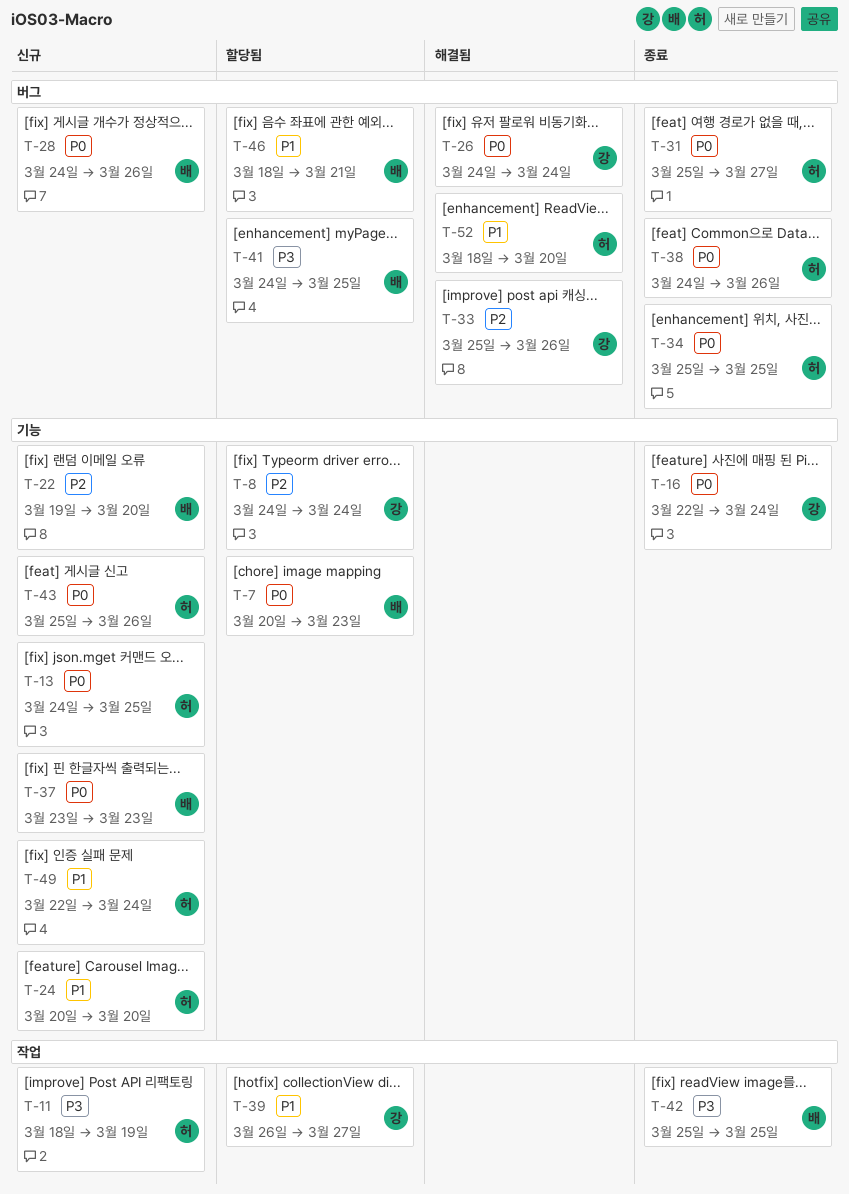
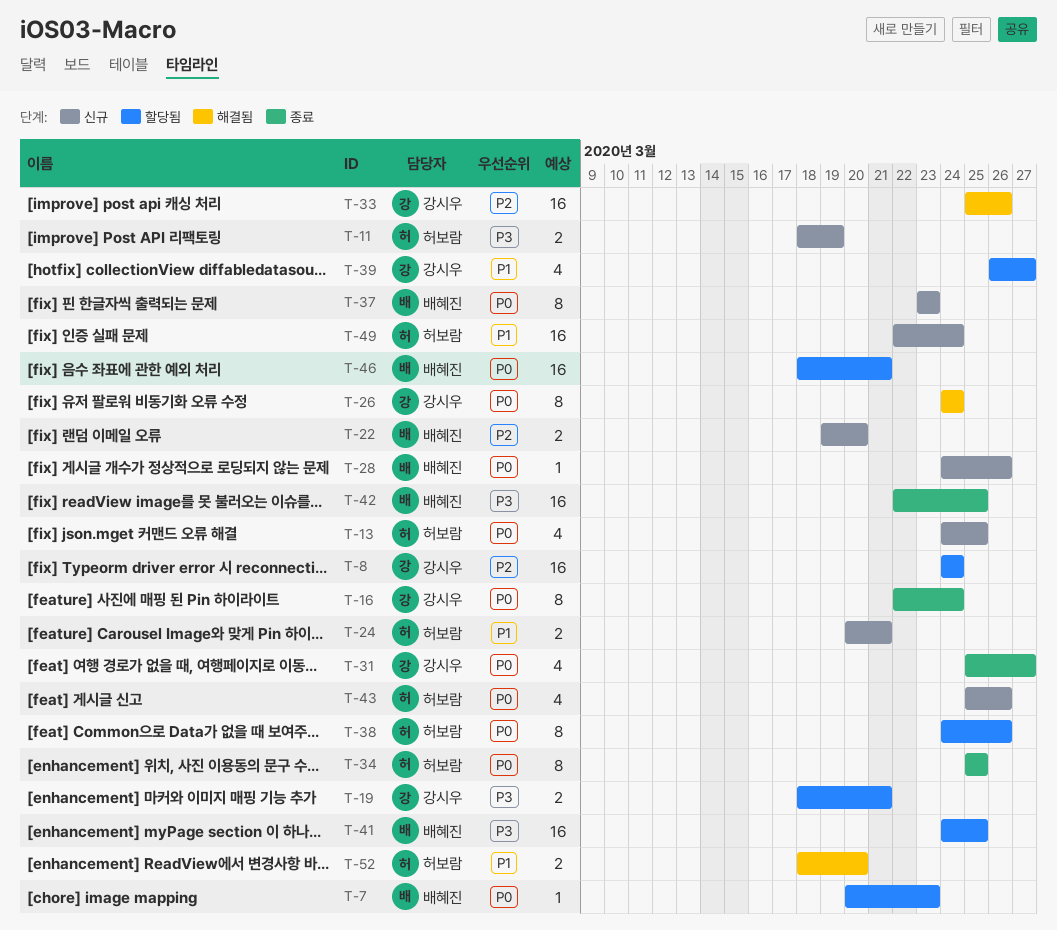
T-19: none -> present
T-24, due: Mar 20 -> Mar 21
T-31, owner: 허보람 -> 강시우
T-38, status: 종료 -> 할당됨
T-42, start: Mar 25 -> Mar 22
T-46, priority: P1 -> P0

